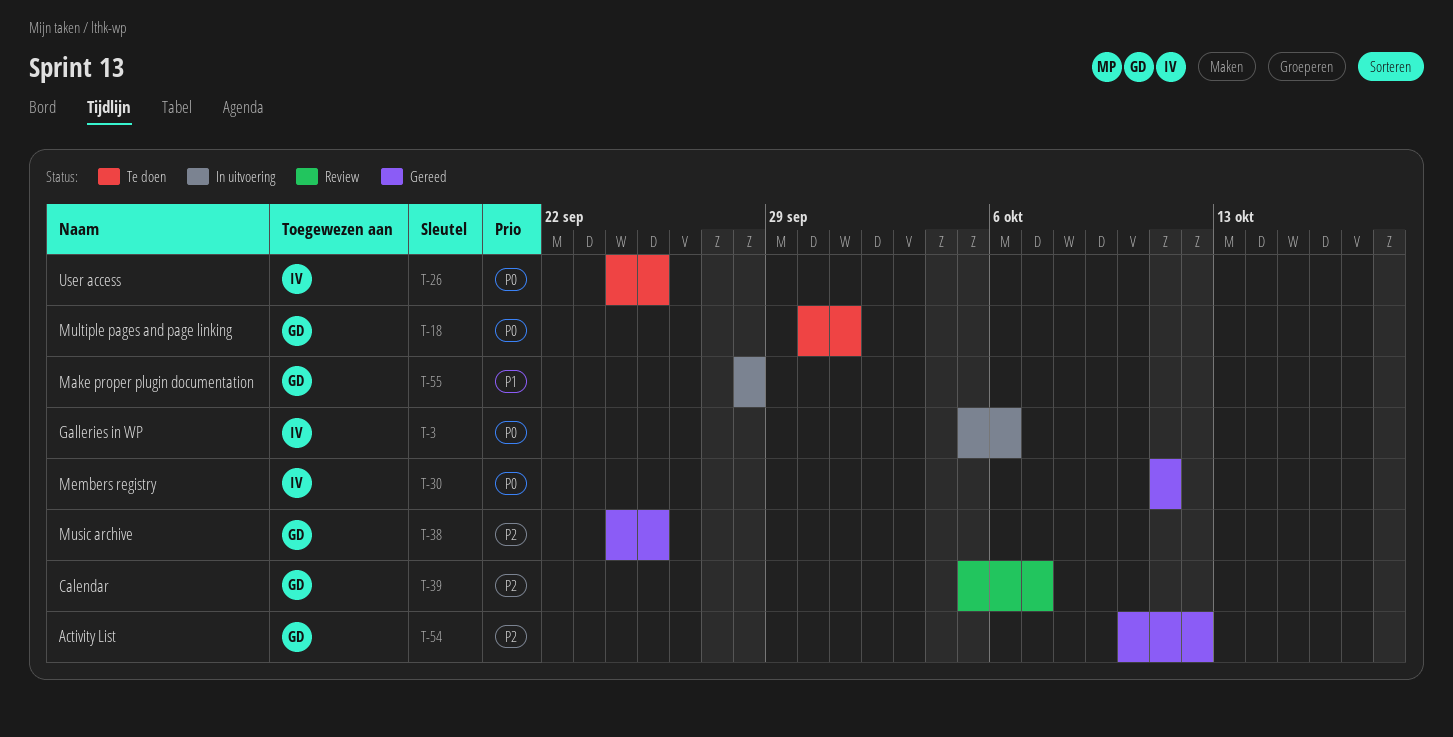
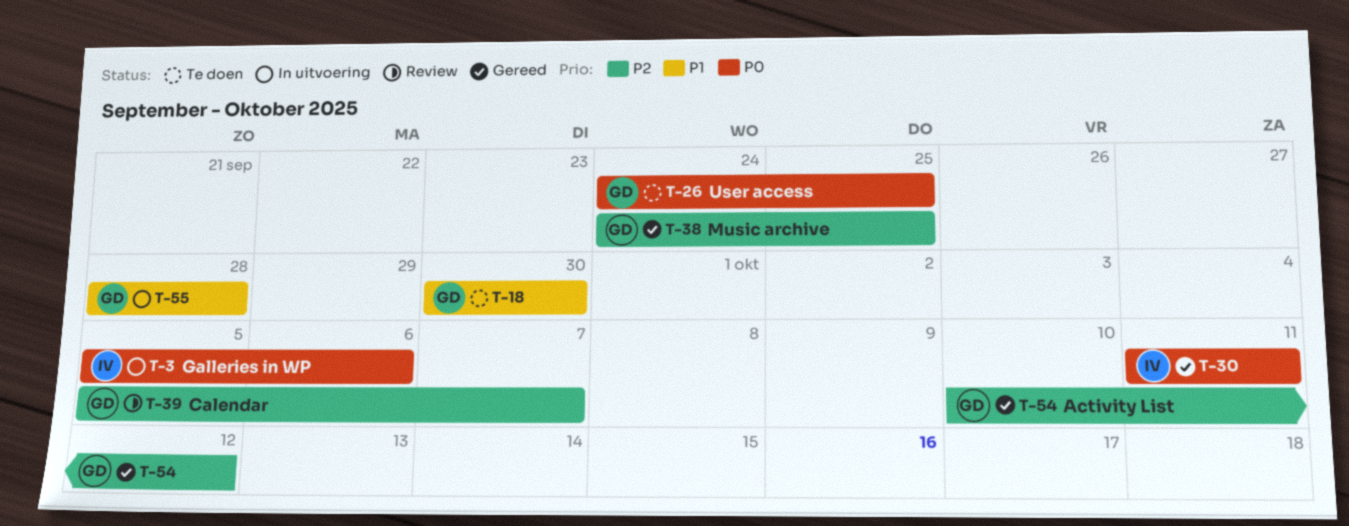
T-18, priority: P0 -> P1
T-18, due: Oct 1 -> Sep 30
T-26, owner: IV -> GD

